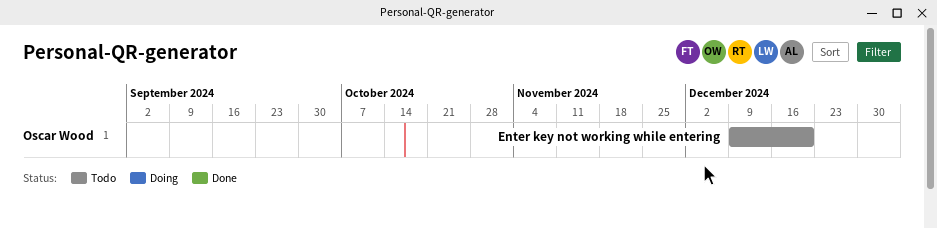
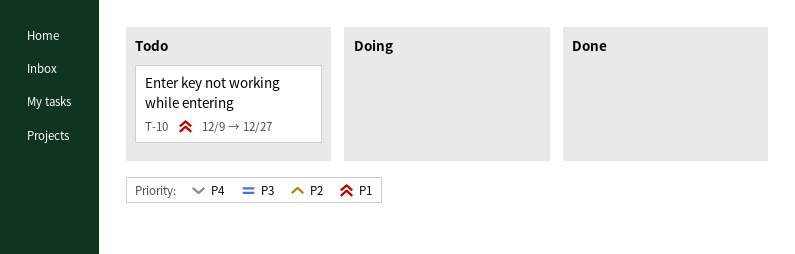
Enter key not working while entering, due: Dec 20 -> Dec 27

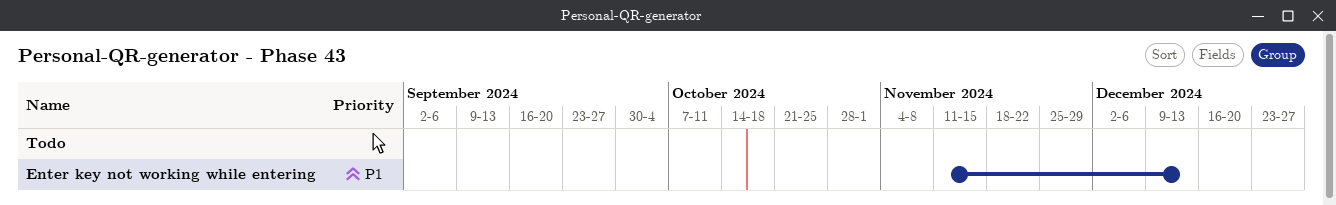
Enter key not working while entering, start: Dec 9 -> Nov 11
Enter key not working while entering, due: Dec 27 -> Dec 13

